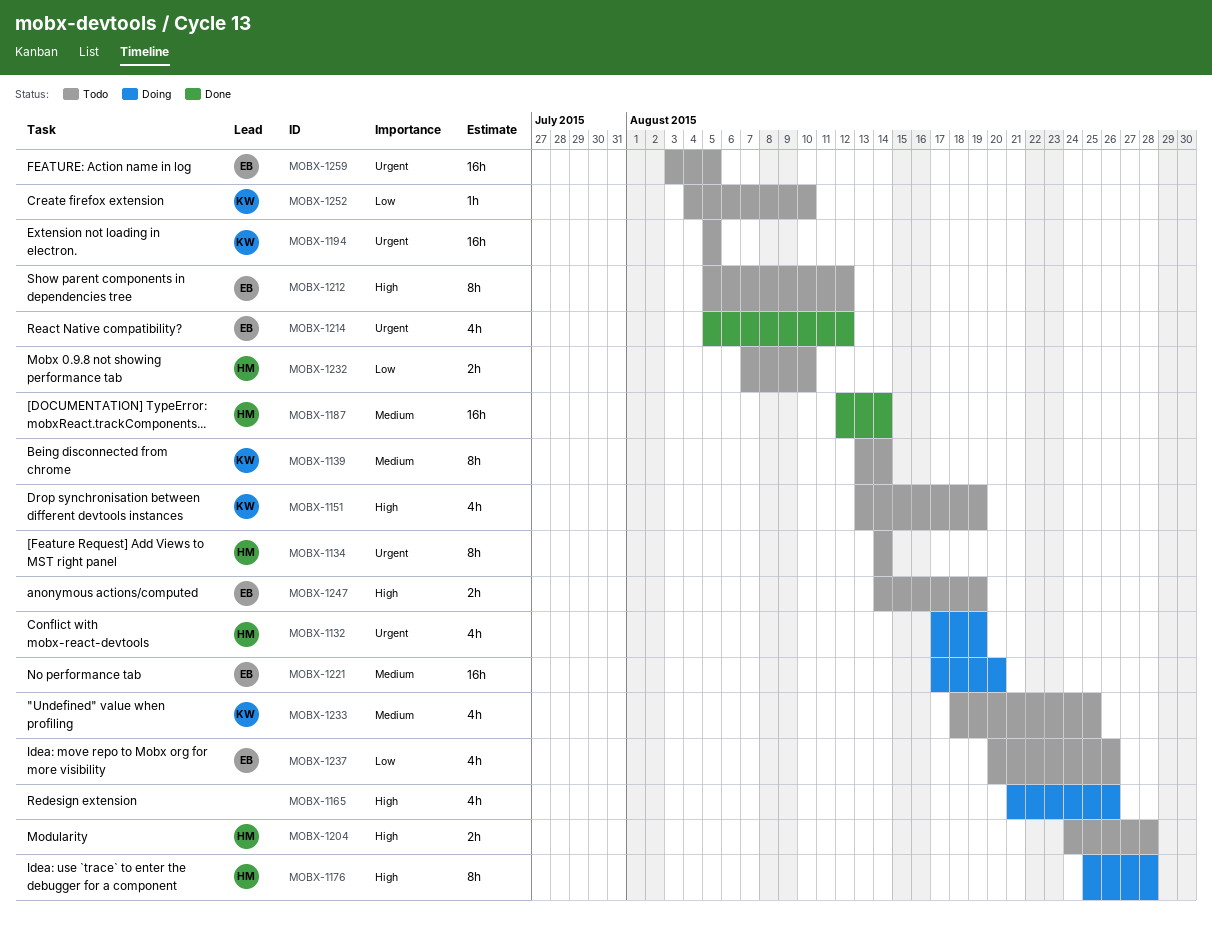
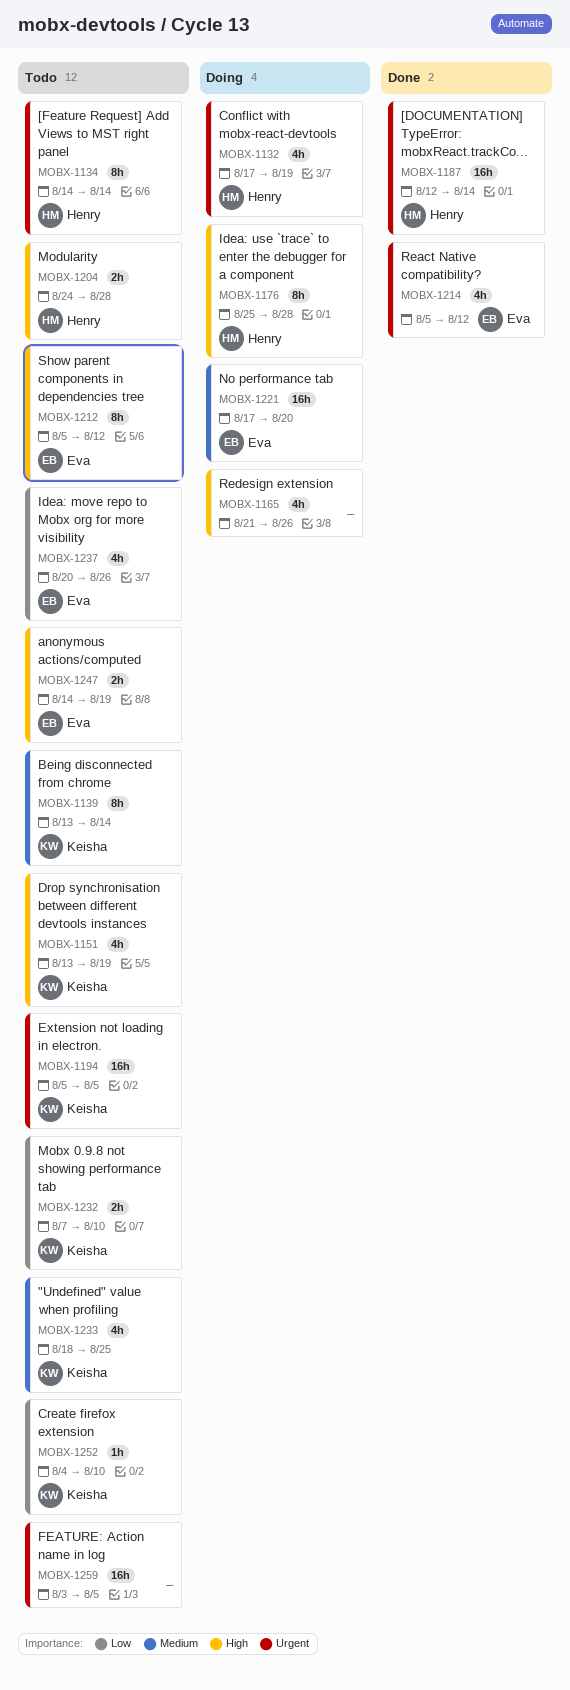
MOBX-1187, priority: Medium -> Urgent
MOBX-1232, owner: Henry -> Keisha
MOBX-1259, owner: Eva -> none

